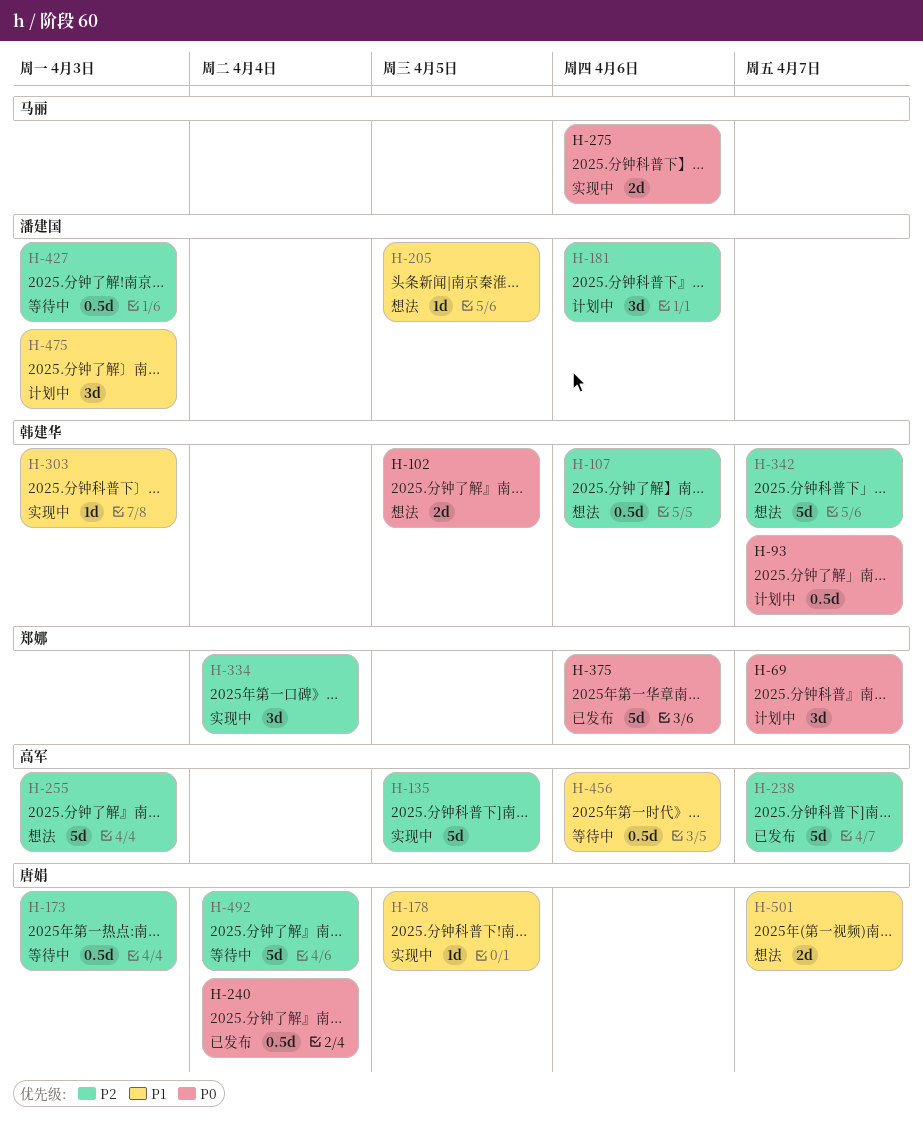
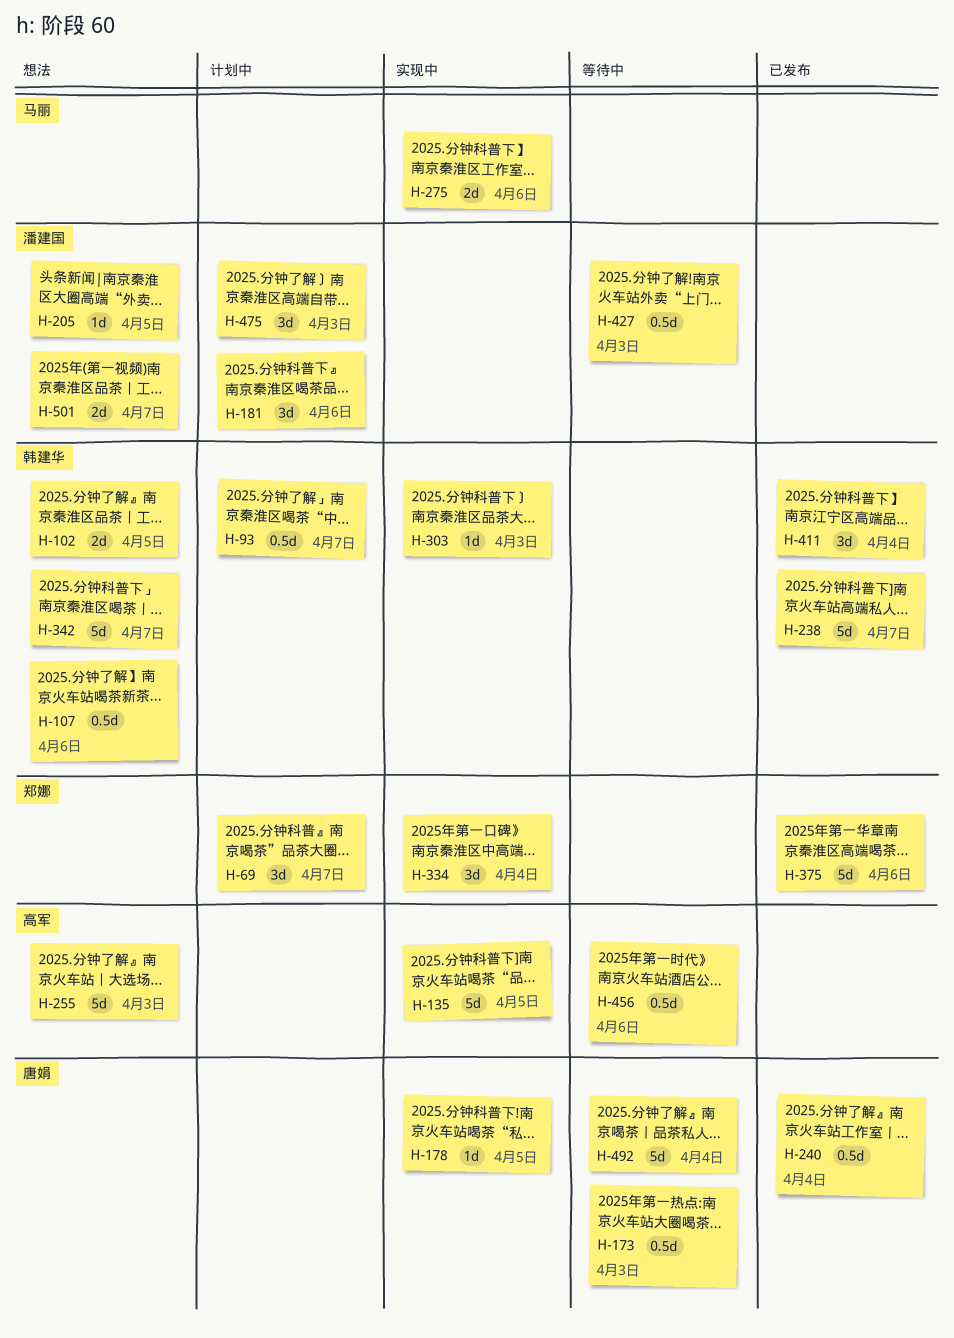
H-238, owner: 高军 -> 韩建华
H-411: none -> present
H-501, owner: 唐娟 -> 潘建国

